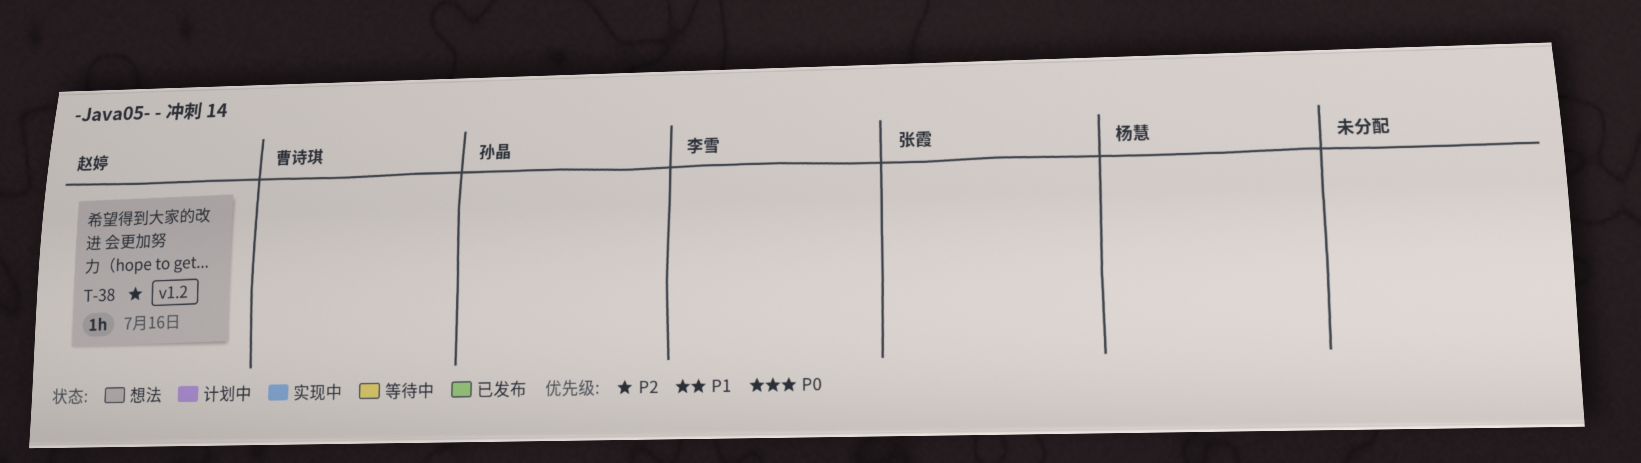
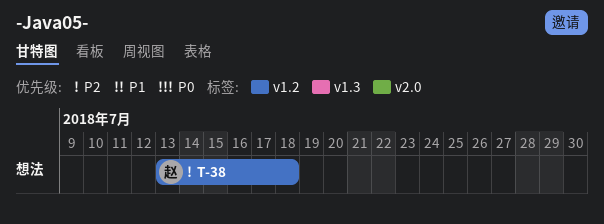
T-38, due: Jul 16 -> Jul 18

